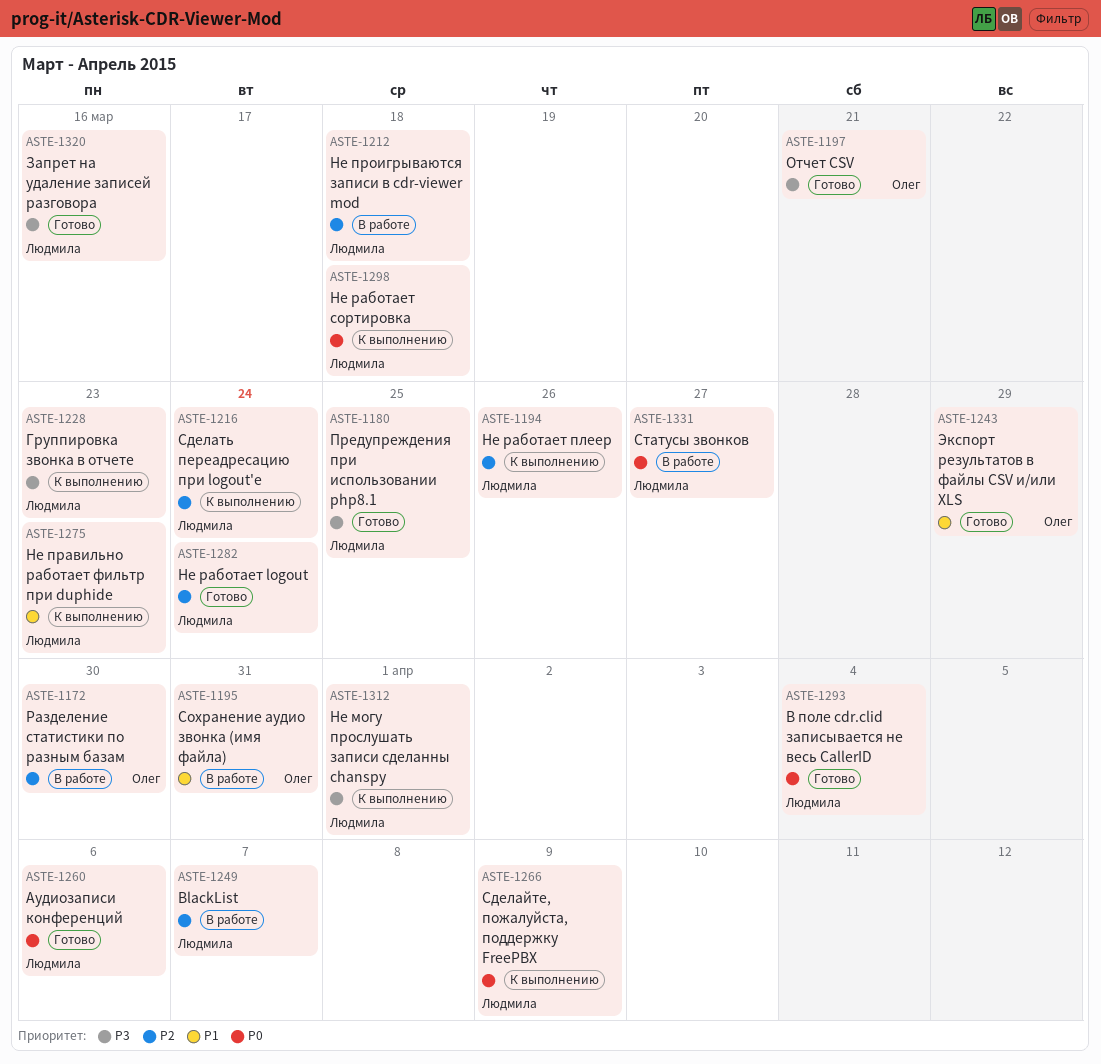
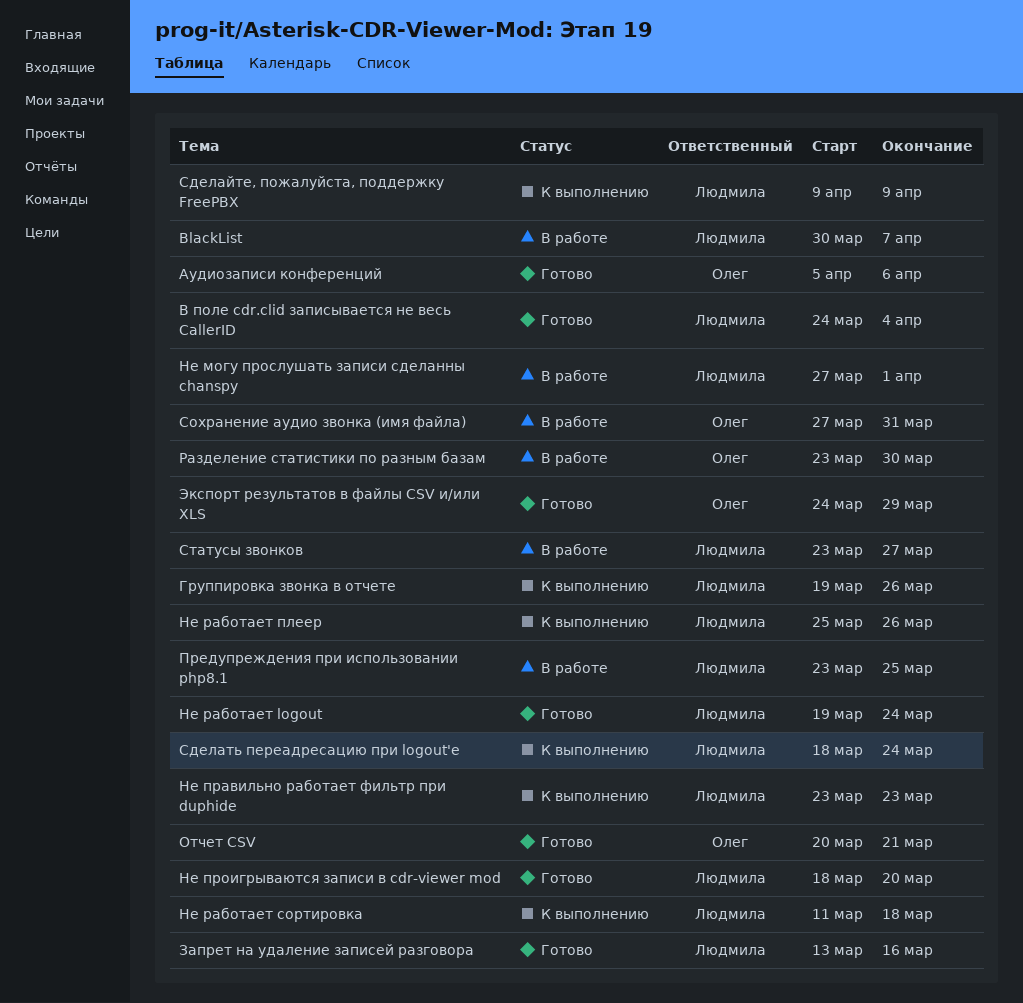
Аудиозаписи конференций, owner: Людмила -> Олег
Группировка звонка в отчете, due: Mar 23 -> Mar 26
Не могу прослушать записи сделанны chanspy, status: К выполнению -> В работе
Не проигрываются записи в cdr-viewer mod, status: В работе -> Готово
Не проигрываются записи в cdr-viewer mod, due: Mar 18 -> Mar 20
Предупреждения при использовании php8.1, status: Готово -> В работе

